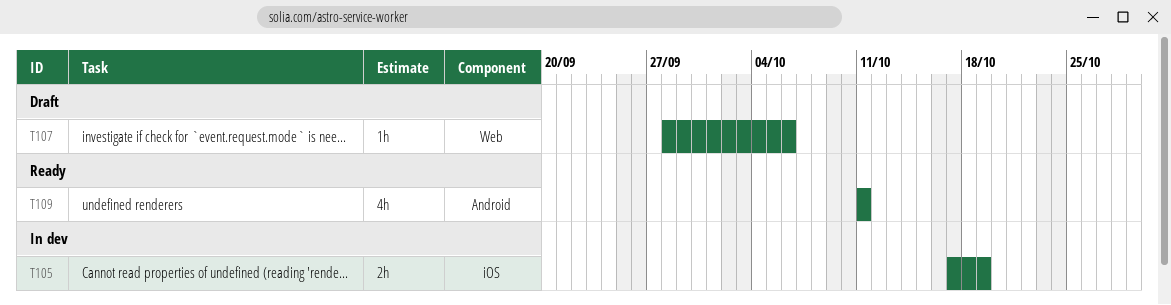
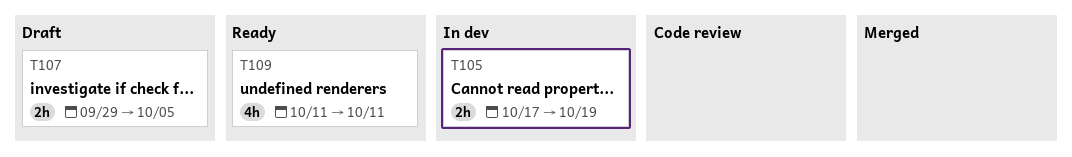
T107, estimate: 1h -> 2h
T107, start: Sep 28 -> Sep 29
T107, due: Oct 6 -> Oct 5

